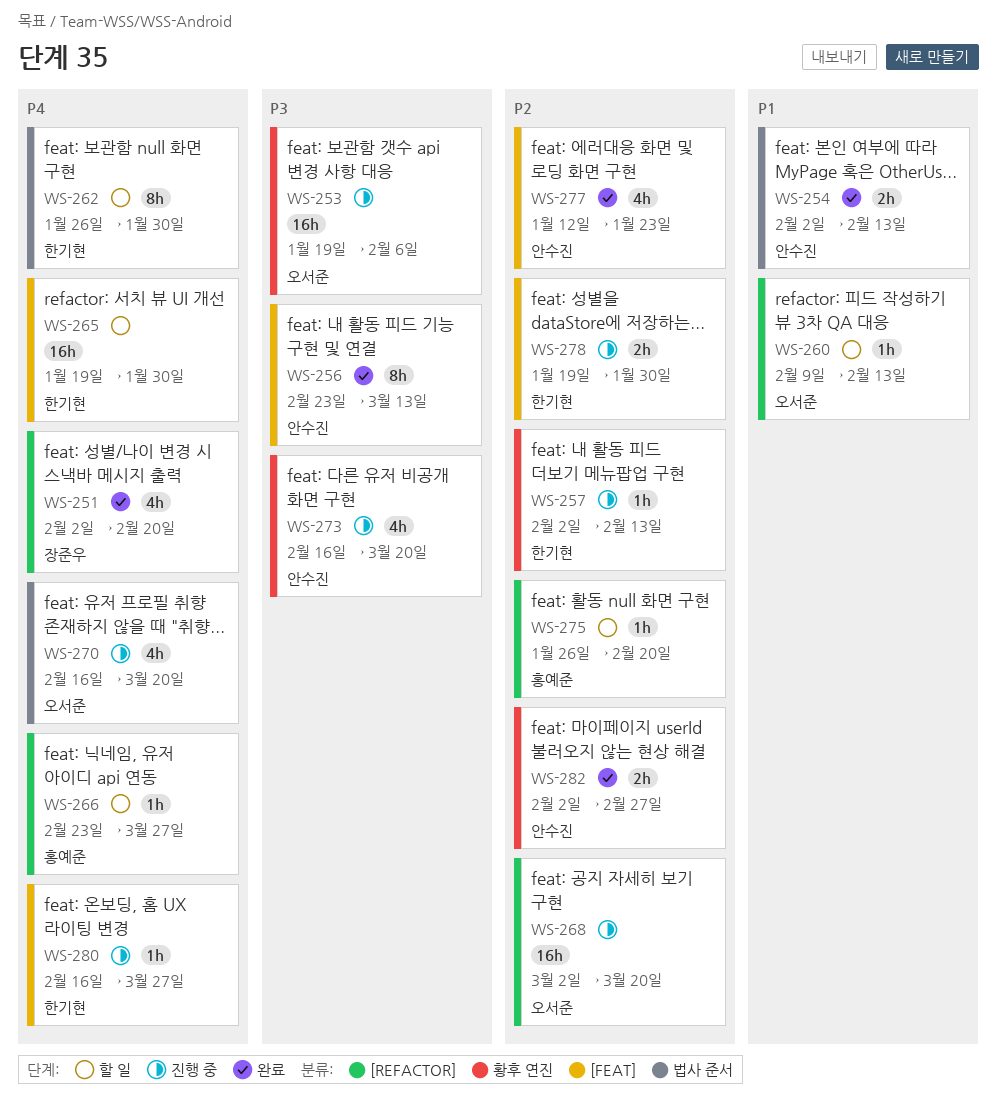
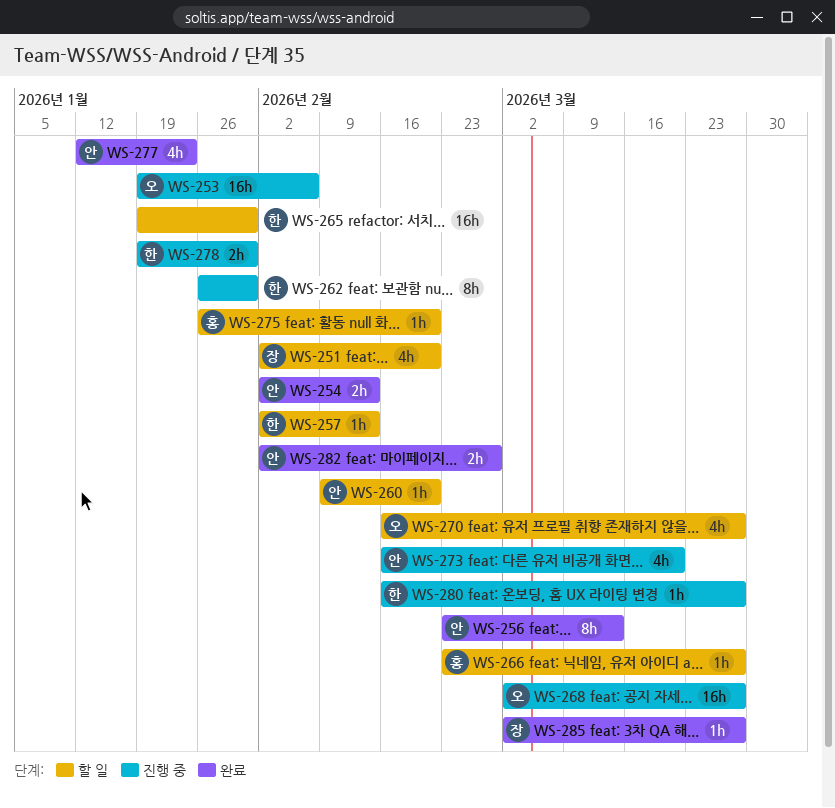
WS-251, status: 완료 -> 할 일
WS-257, status: 진행 중 -> 할 일
WS-260, owner: 오서준 -> 안수진
WS-260, due: Feb 13 -> Feb 20
WS-262, status: 할 일 -> 진행 중
WS-268, due: Mar 20 -> Mar 27
WS-270, status: 진행 중 -> 할 일
WS-270, due: Mar 20 -> Mar 27
WS-285: none -> present

